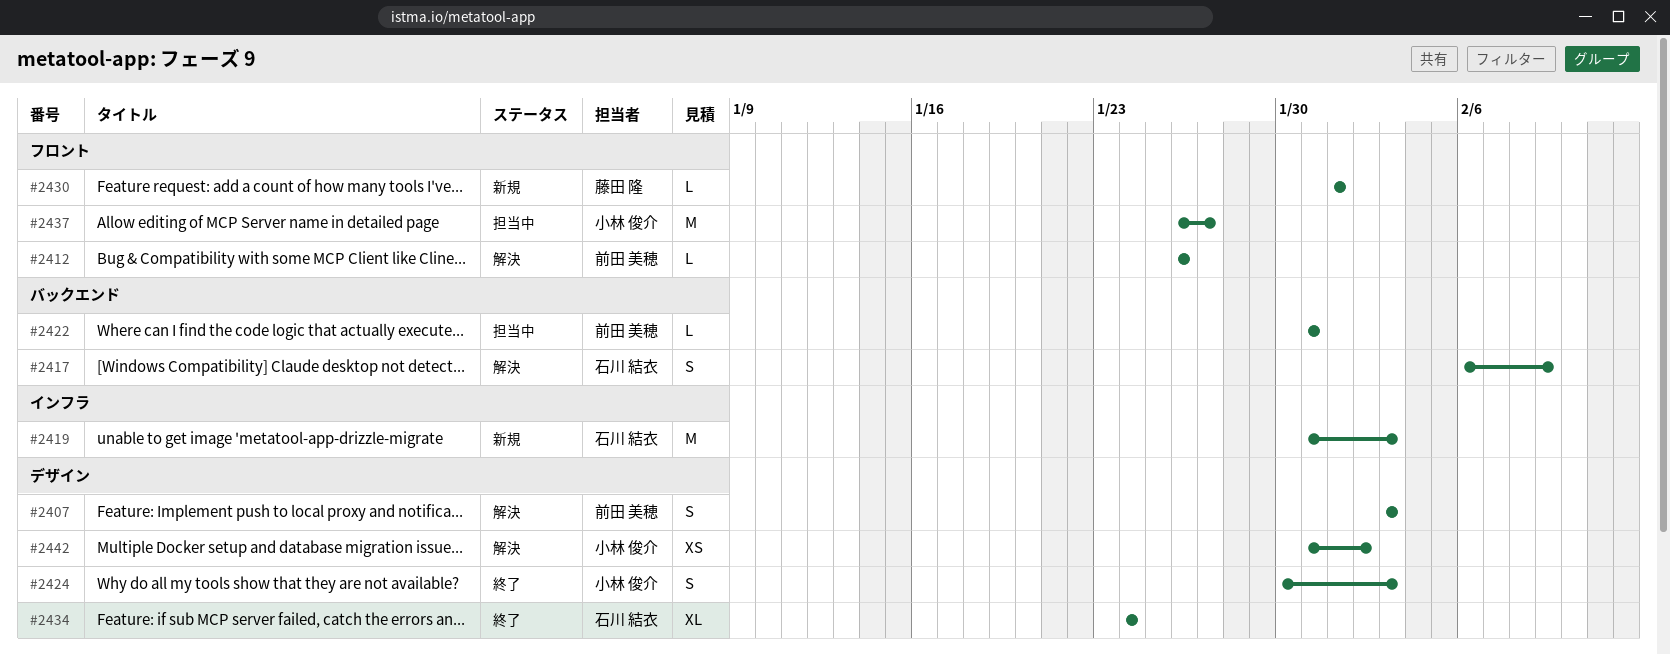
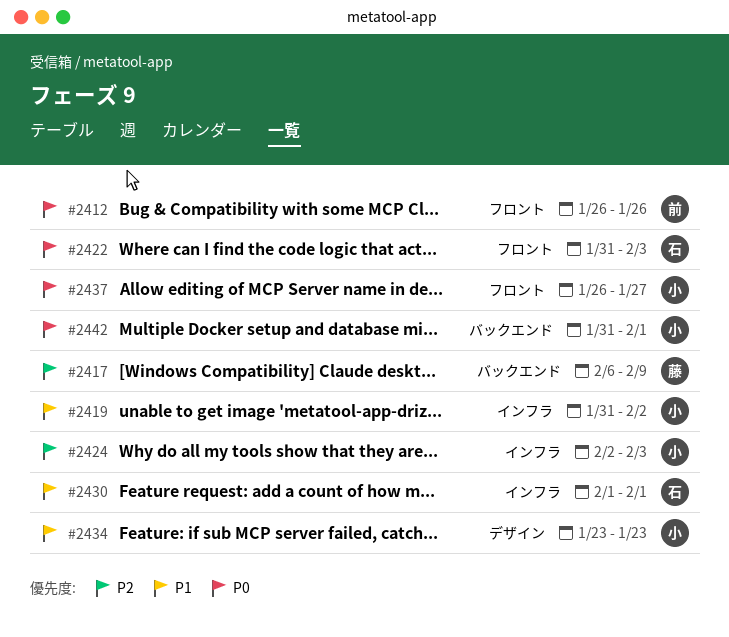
#2407: present -> none
#2417, owner: 石川 結衣 -> 藤田 隆
#2419, owner: 石川 結衣 -> 小林 俊介
#2419, due: Feb 3 -> Feb 2
#2422, owner: 前田 美穂 -> 石川 結衣
#2422, label: バックエンド -> フロント
#2422, due: Jan 31 -> Feb 3
#2424, label: デザイン -> インフラ
#2424, start: Jan 30 -> Feb 2
#2430, owner: 藤田 隆 -> 石川 結衣
#2430, label: フロント -> インフラ
#2434, owner: 石川 結衣 -> 小林 俊介
#2434, start: Jan 24 -> Jan 23
#2434, due: Jan 24 -> Jan 23
#2442, label: デザイン -> バックエンド
#2442, due: Feb 2 -> Feb 1

